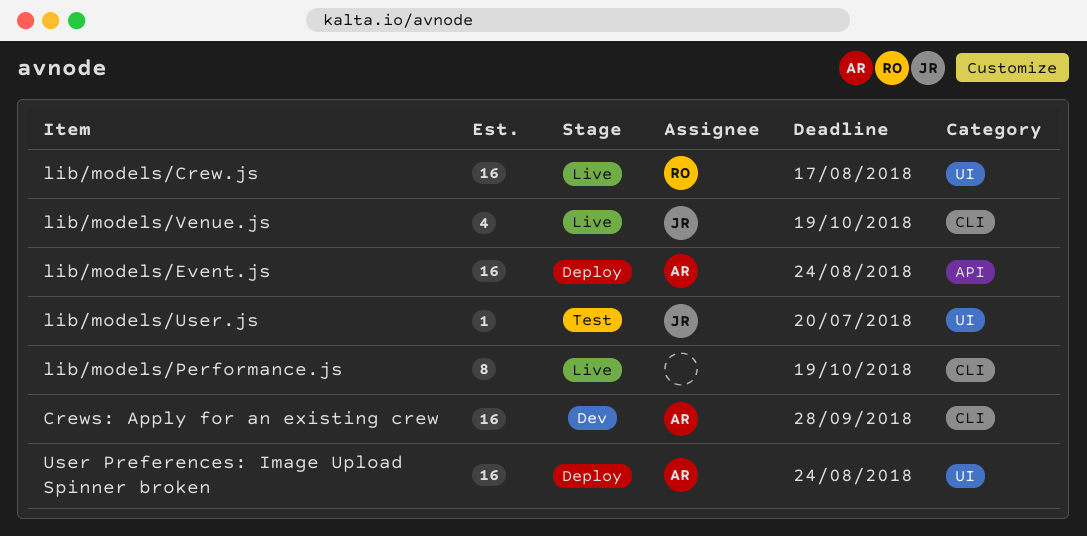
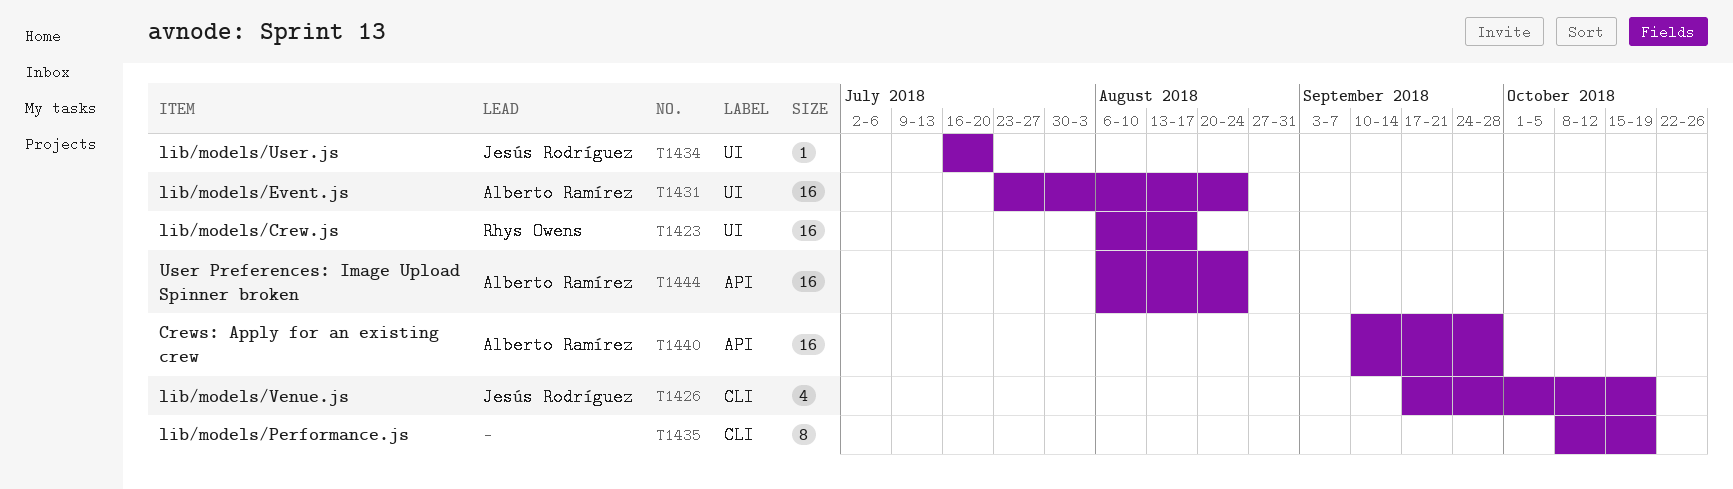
Crews: Apply for an existing crew, label: CLI -> API
lib/models/Event.js, label: API -> UI
User Preferences: Image Upload Spinner broken, label: UI -> API

